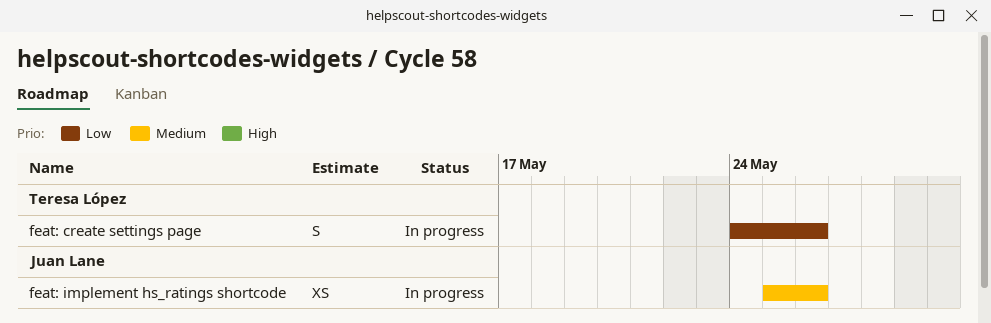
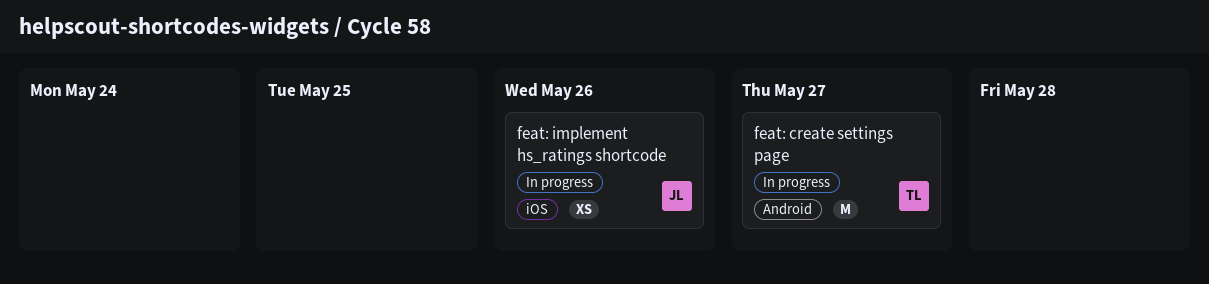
feat: create settings page, estimate: S -> M
feat: create settings page, due: May 26 -> May 27

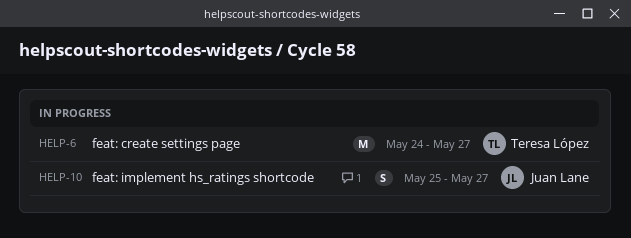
feat: implement hs_ratings shortcode, estimate: XS -> S
feat: implement hs_ratings shortcode, due: May 26 -> May 27

